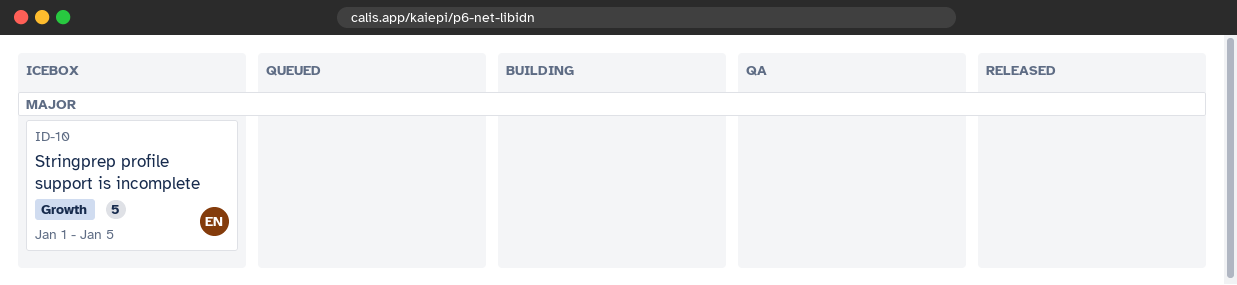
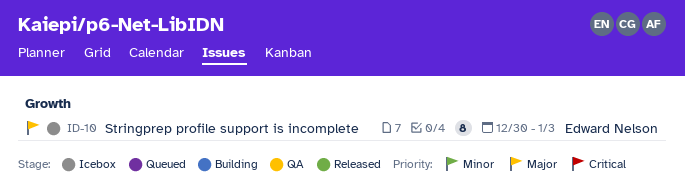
ID-10, estimate: 5 -> 8
ID-10, start: Jan 1 -> Dec 30
ID-10, due: Jan 5 -> Jan 3

